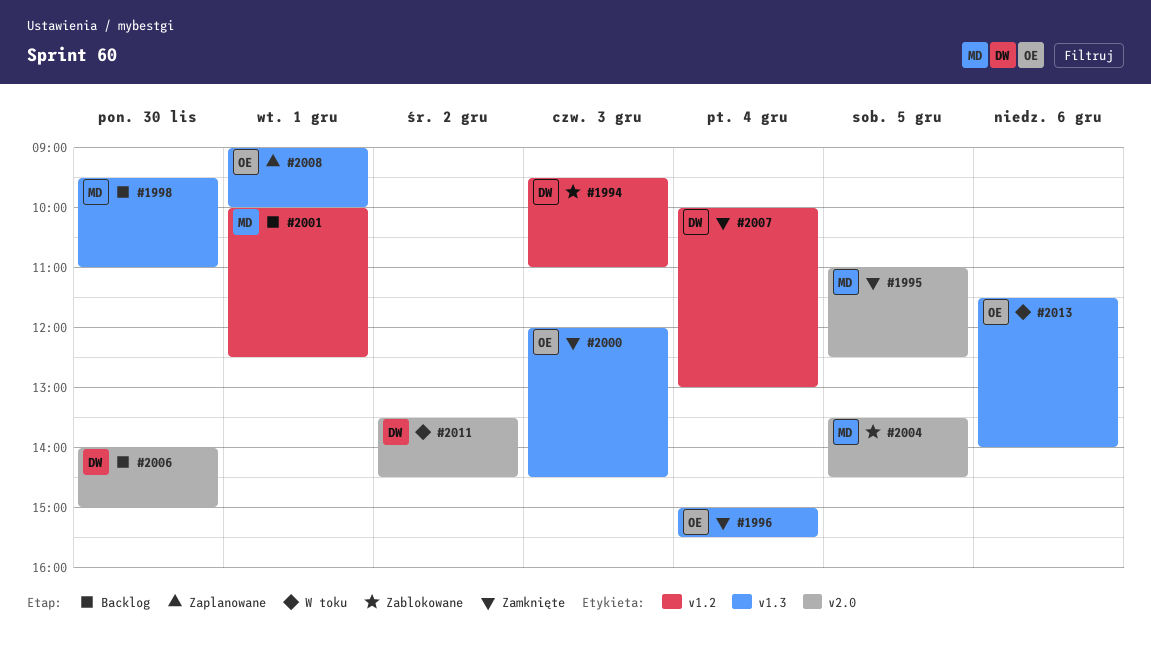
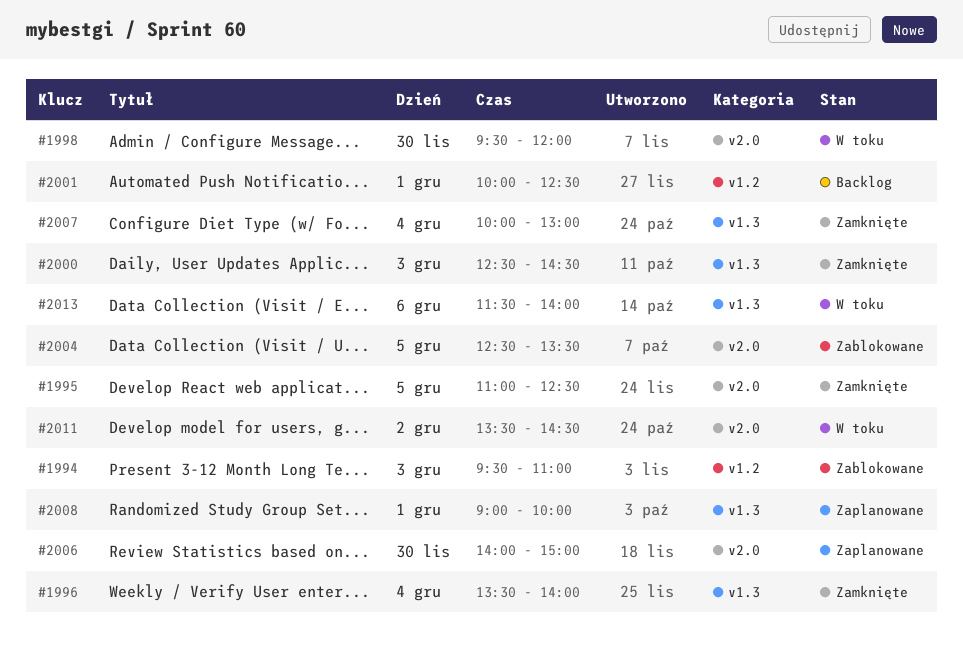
#1996, begins: 15:00 -> 13:30
#1996, ends: 15:30 -> 14:00
#1998, status: Backlog -> W toku
#1998, label: v1.3 -> v2.0
#1998, ends: 11:00 -> 12:00
#2000, begins: 12:00 -> 12:30
#2004, begins: 13:30 -> 12:30
#2004, ends: 14:30 -> 13:30
#2006, status: Backlog -> Zaplanowane
#2007, label: v1.2 -> v1.3

